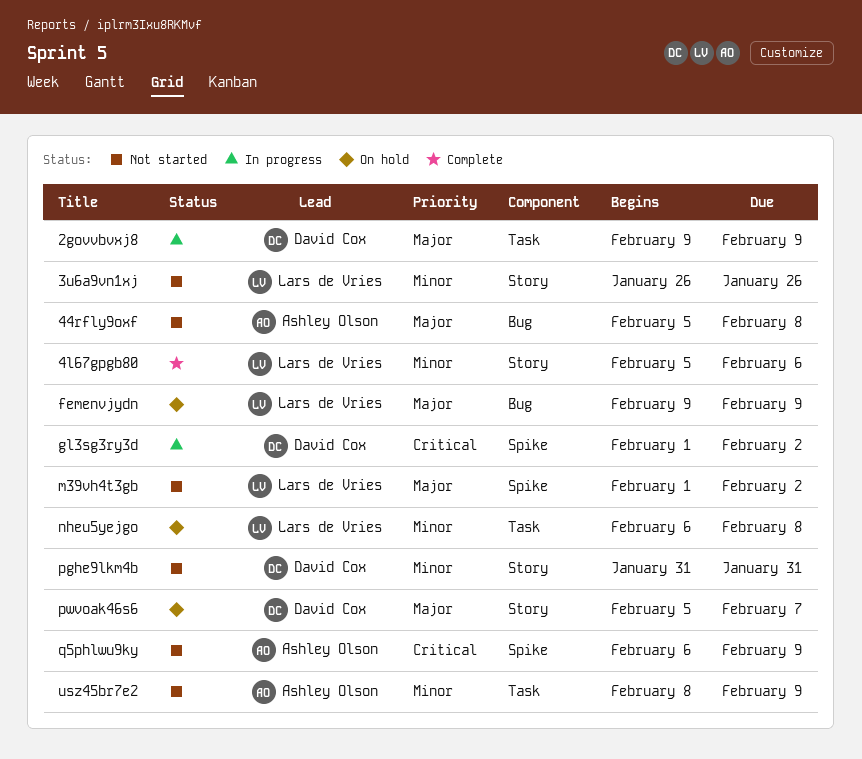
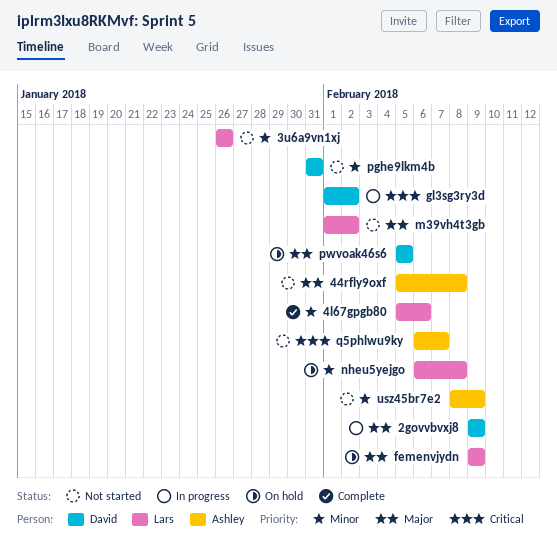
pwvoak46s6, due: Feb 7 -> Feb 5
q5phlwu9ky, due: Feb 9 -> Feb 7

